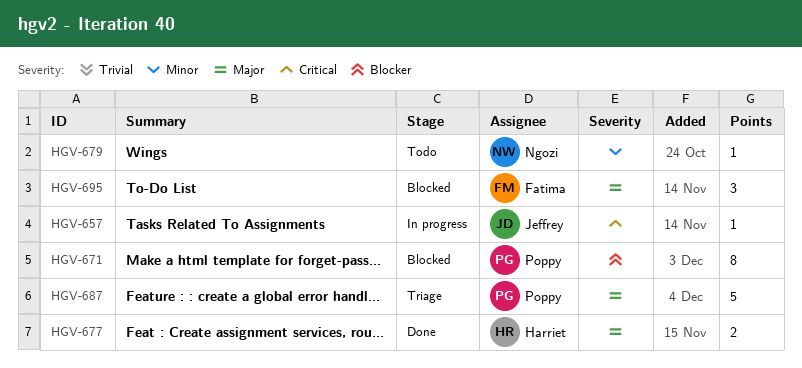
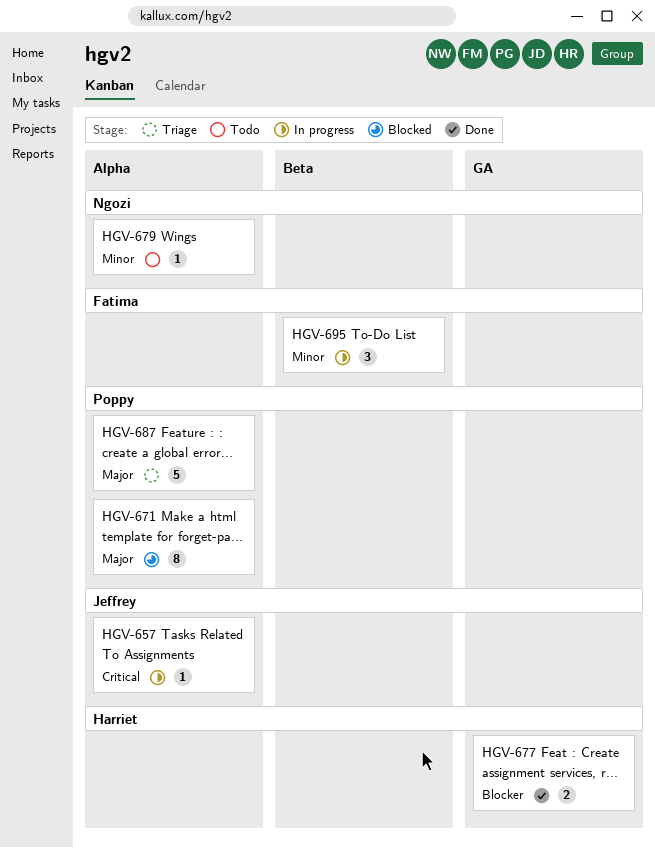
HGV-671, priority: Blocker -> Major
HGV-677, priority: Major -> Blocker
HGV-695, status: Blocked -> In progress
HGV-695, priority: Major -> Minor

